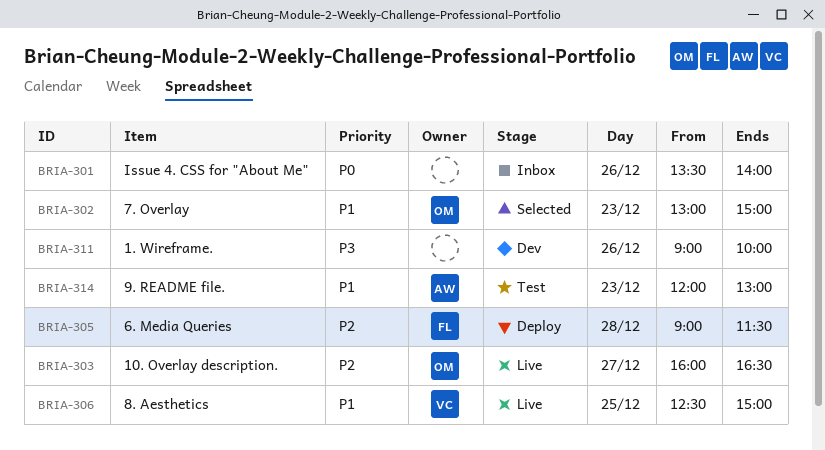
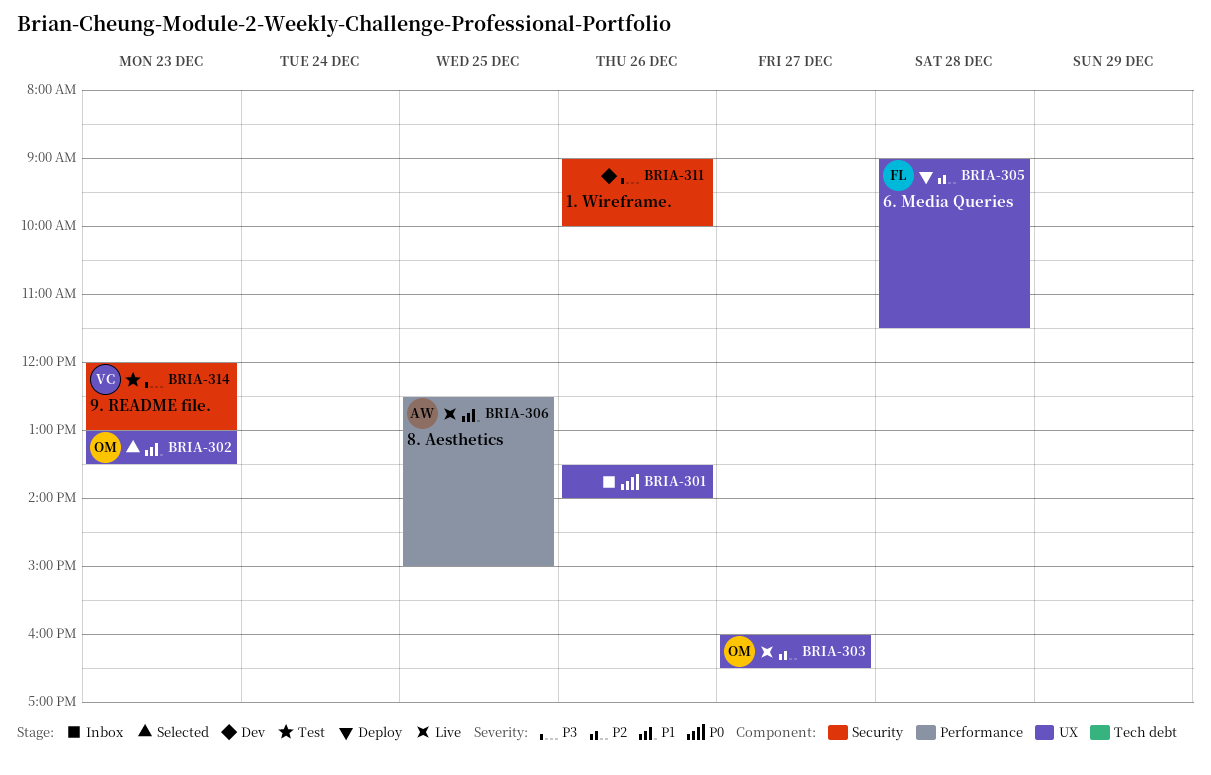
BRIA-302, ends: 15:00 -> 13:30
BRIA-306, owner: VC -> AW
BRIA-314, owner: AW -> VC
BRIA-314, priority: P1 -> P3

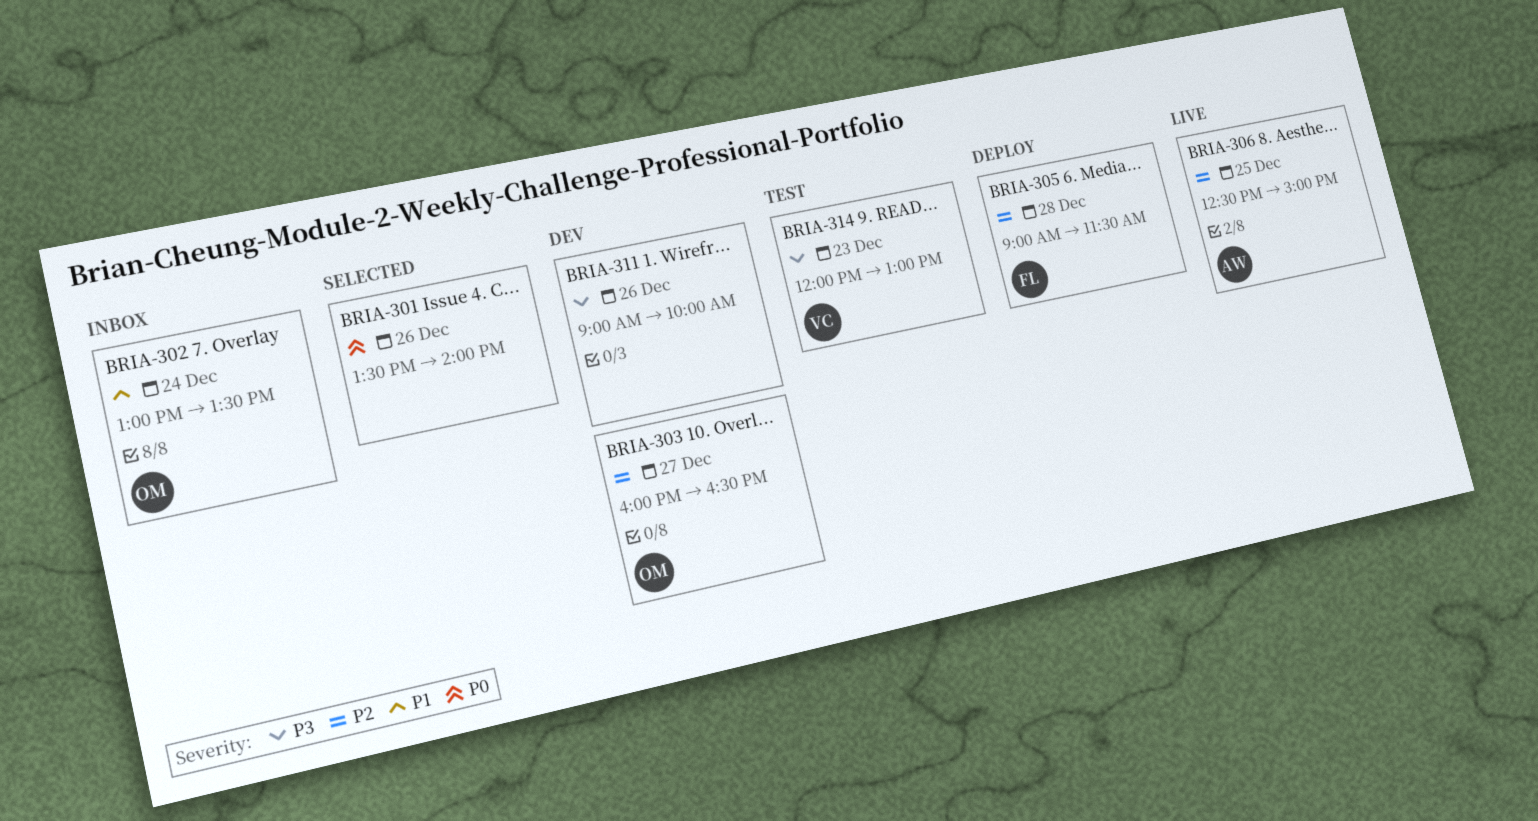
BRIA-301, status: Inbox -> Selected
BRIA-302, status: Selected -> Inbox
BRIA-302, day: Dec 23 -> Dec 24
BRIA-303, status: Live -> Dev
BRIA-306, priority: P1 -> P2

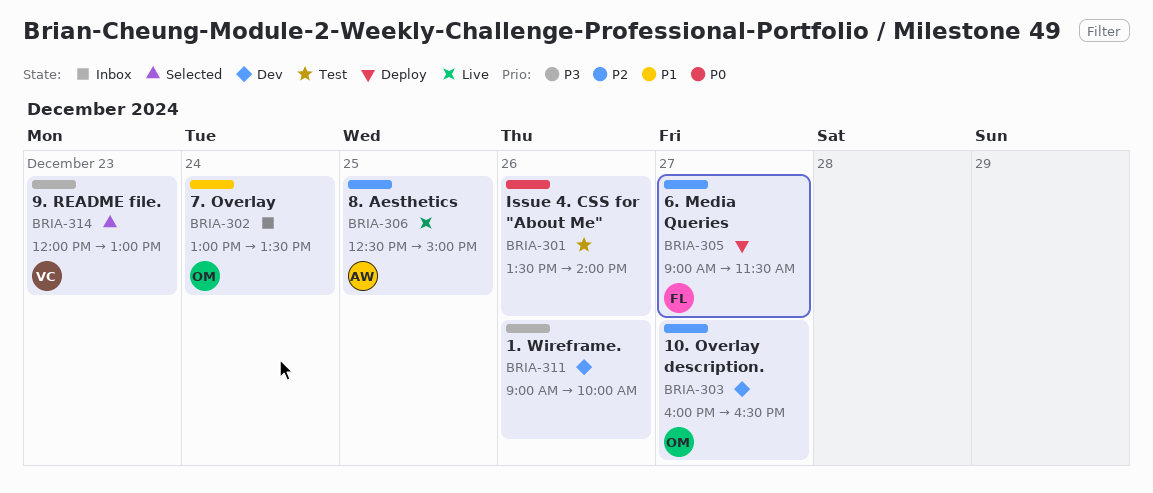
BRIA-301, status: Selected -> Test
BRIA-305, day: Dec 28 -> Dec 27
BRIA-314, status: Test -> Selected

